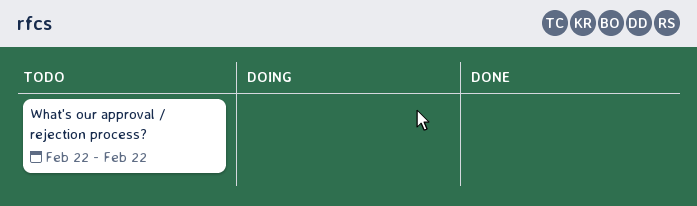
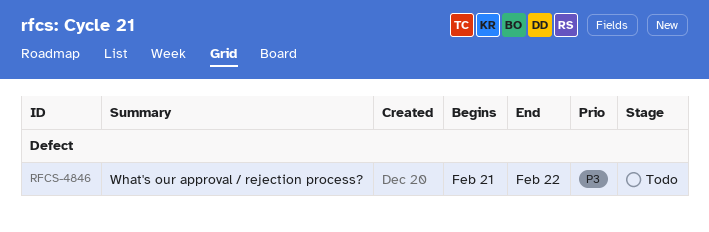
What's our approval / rejection process?, start: Feb 22 -> Feb 21

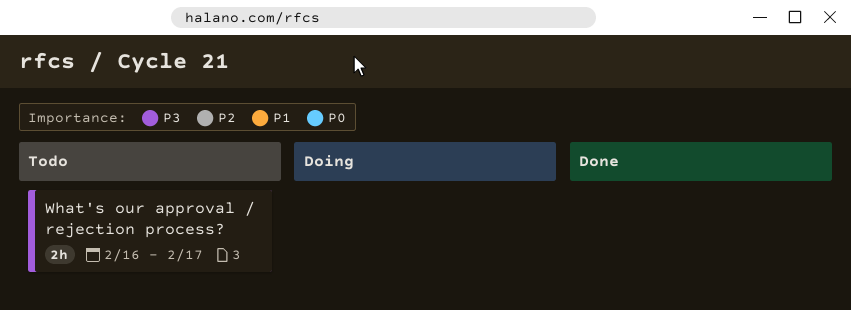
What's our approval / rejection process?, start: Feb 21 -> Feb 16
What's our approval / rejection process?, due: Feb 22 -> Feb 17

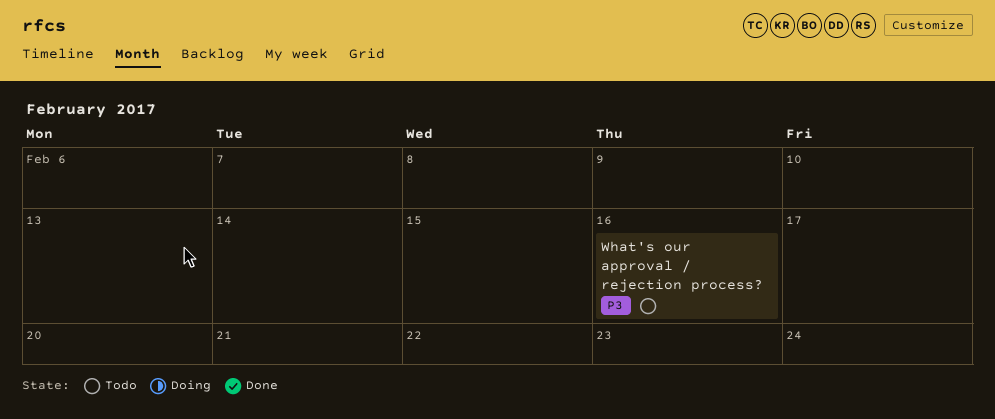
What's our approval / rejection process?, due: Feb 17 -> Feb 16

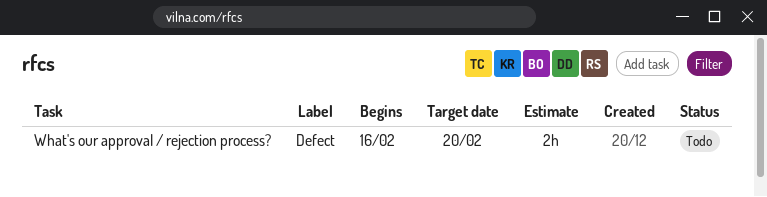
What's our approval / rejection process?, due: Feb 16 -> Feb 20

